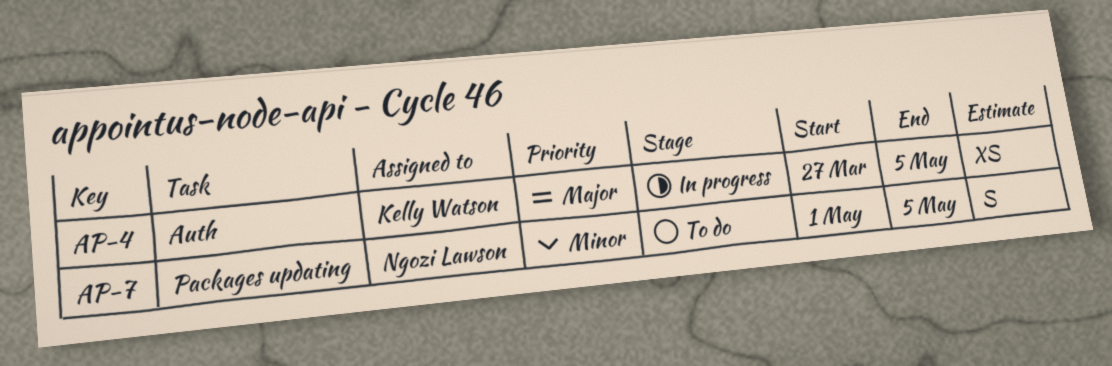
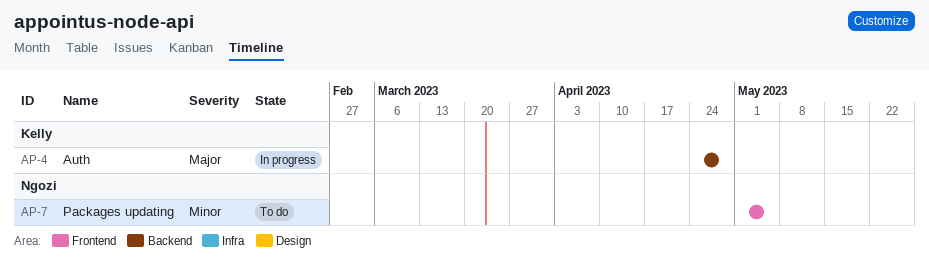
AP-4, start: Mar 27 -> Apr 24
AP-4, due: May 5 -> Apr 28

